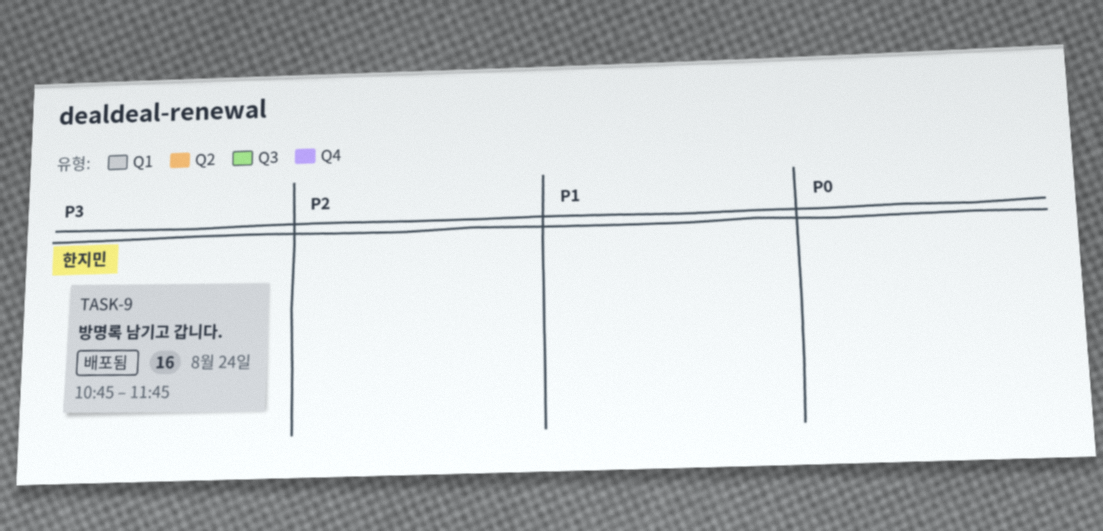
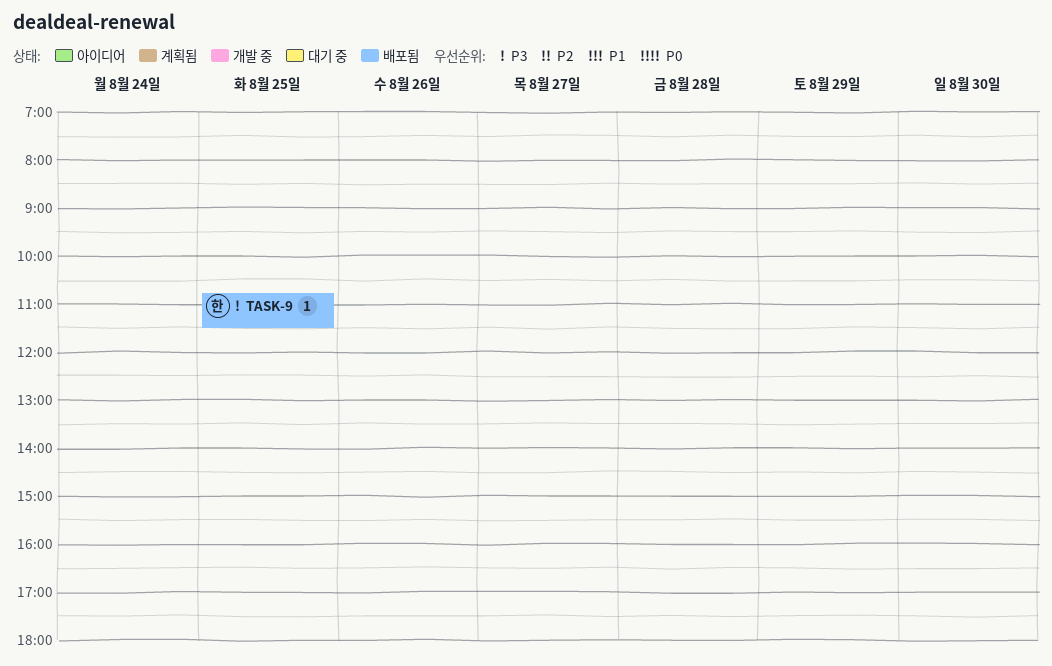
TASK-9, estimate: 16 -> 1
TASK-9, day: Aug 24 -> Aug 25
TASK-9, ends: 11:45 -> 11:30

